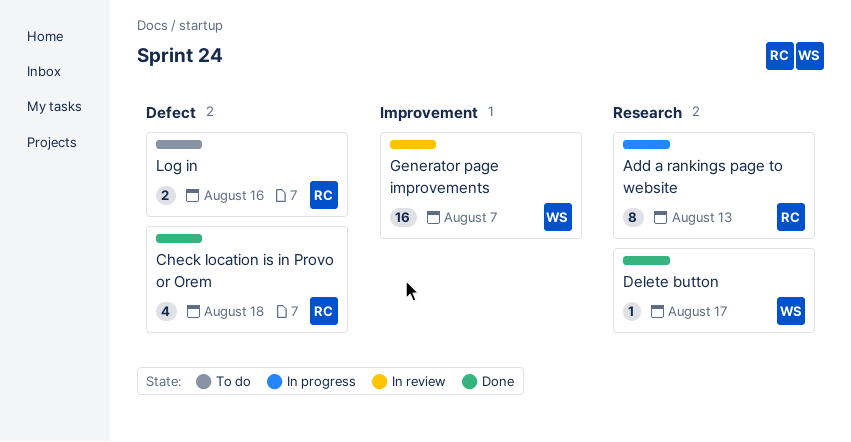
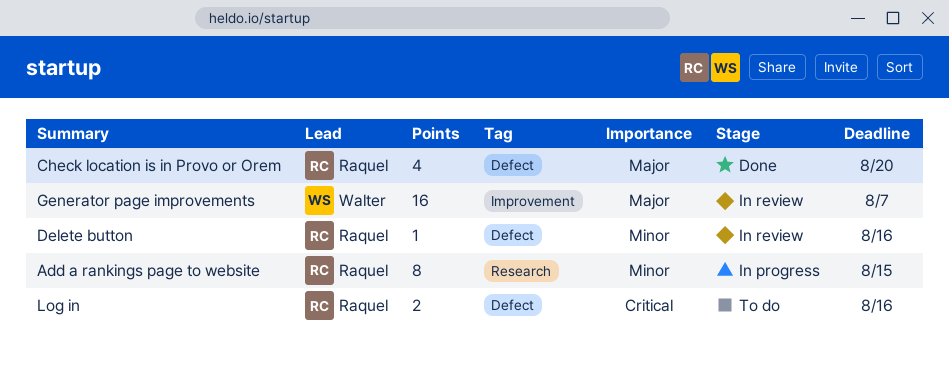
Add a rankings page to website, due: Aug 13 -> Aug 15
Check location is in Provo or Orem, due: Aug 18 -> Aug 20
Delete button, status: Done -> In review
Delete button, owner: Walter -> Raquel
Delete button, label: Research -> Defect
Delete button, due: Aug 17 -> Aug 16

